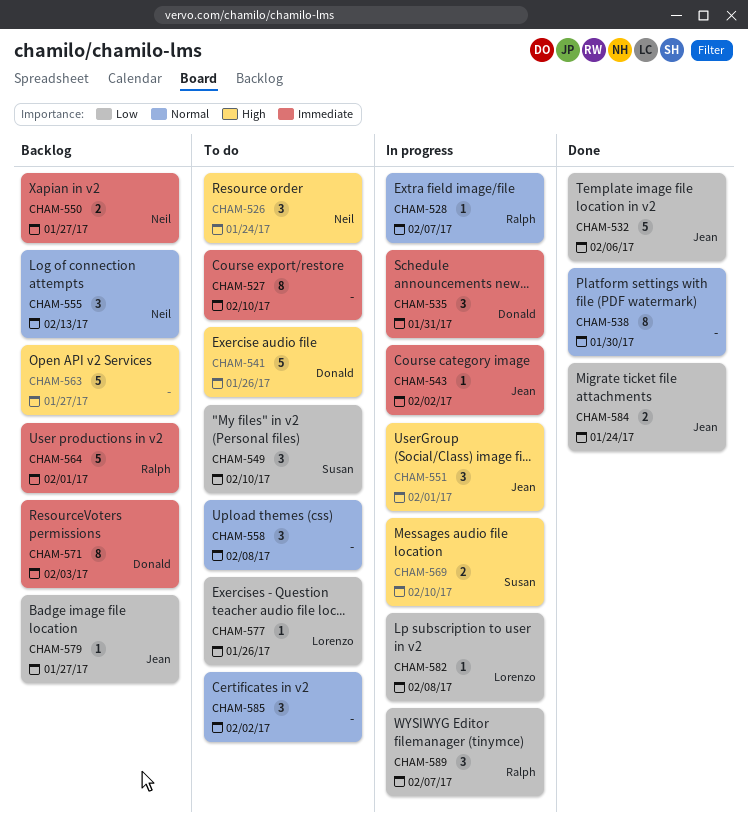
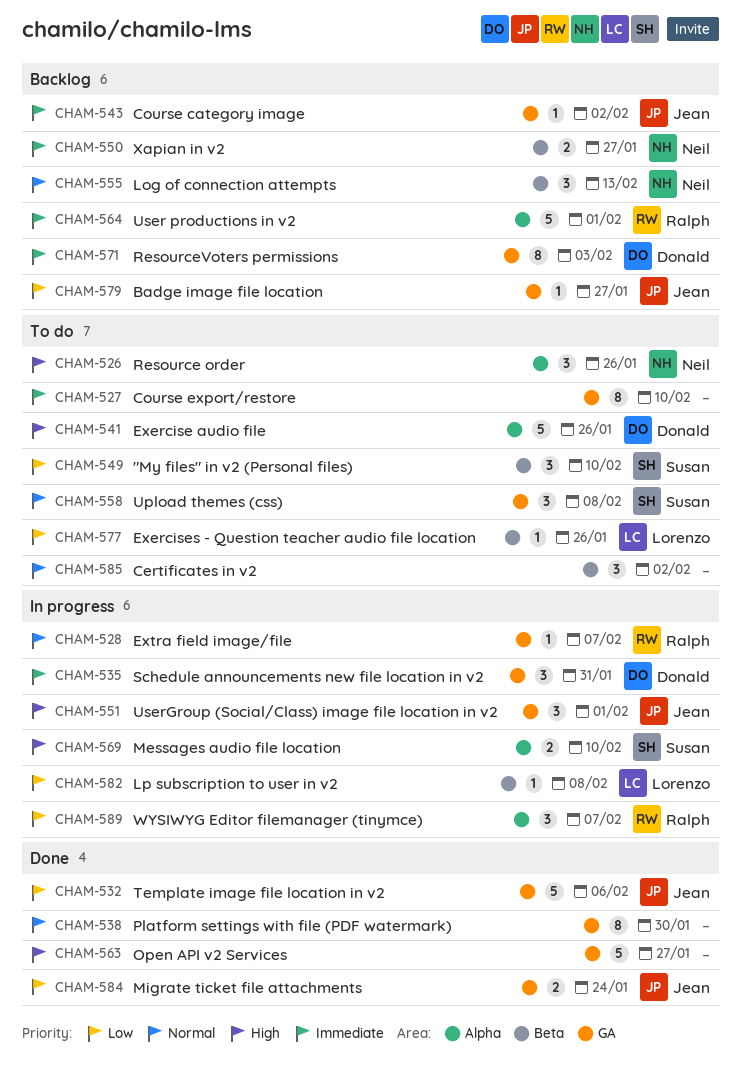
CHAM-526, due: Jan 24 -> Jan 26
CHAM-543, status: In progress -> Backlog
CHAM-558, owner: none -> Susan
CHAM-563, status: Backlog -> Done

